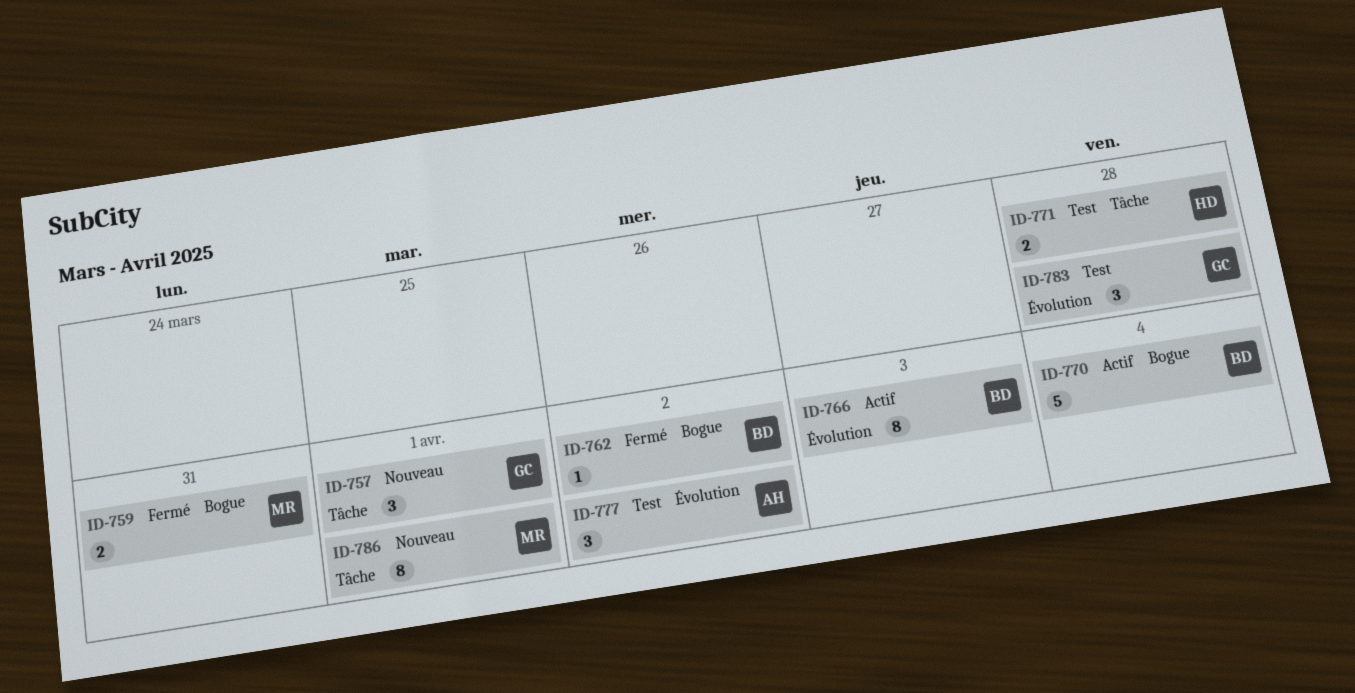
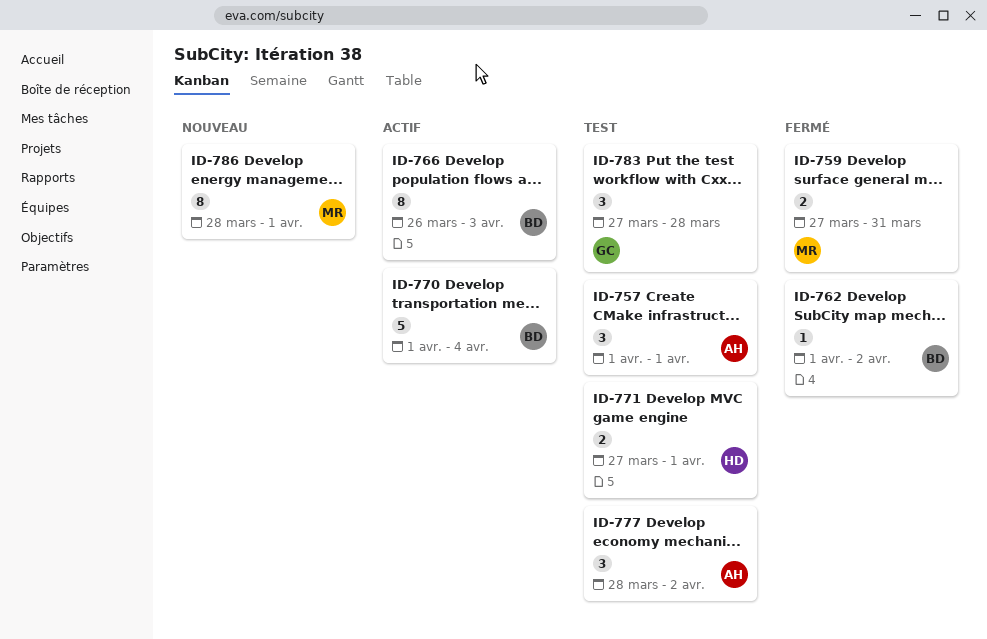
ID-757, status: Nouveau -> Test
ID-757, owner: GC -> AH
ID-771, due: Mar 28 -> Apr 1

